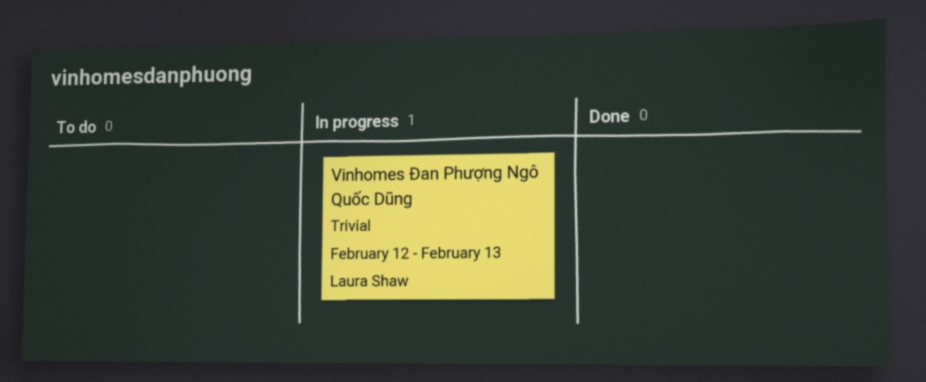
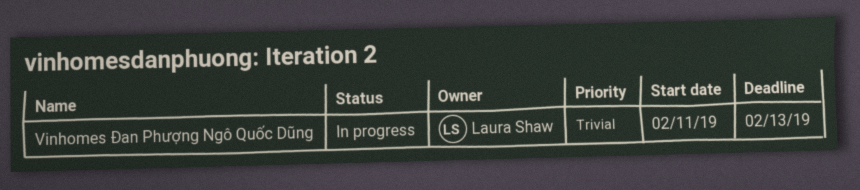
Vinhomes Đan Phượng Ngô Quốc Dũng, start: Feb 12 -> Feb 11

